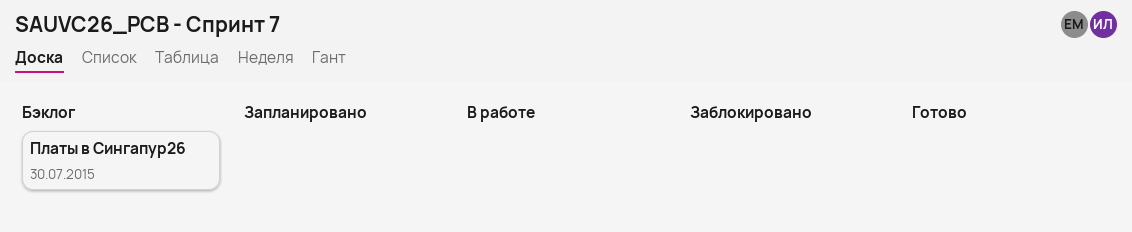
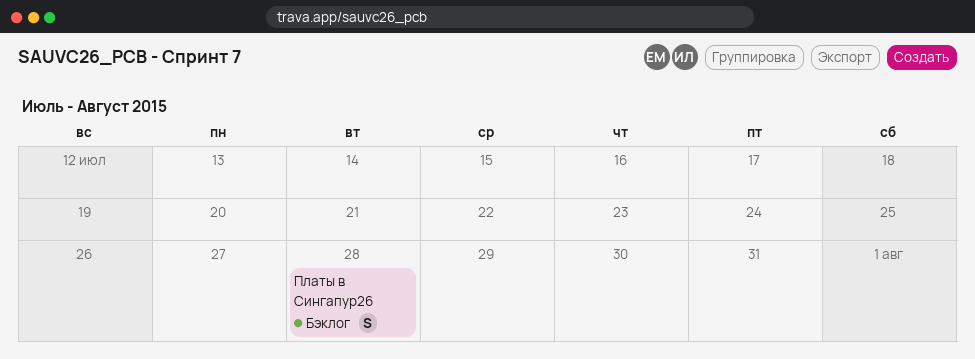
Платы в Сингапур26, due: Jul 30 -> Jul 28

